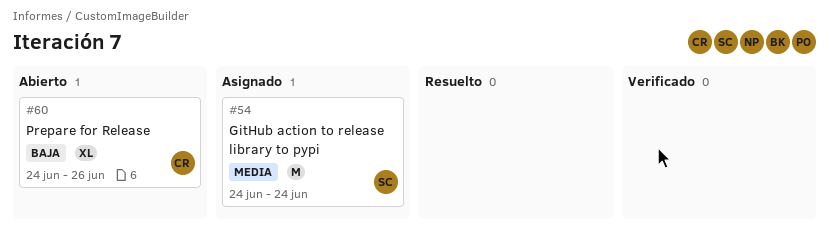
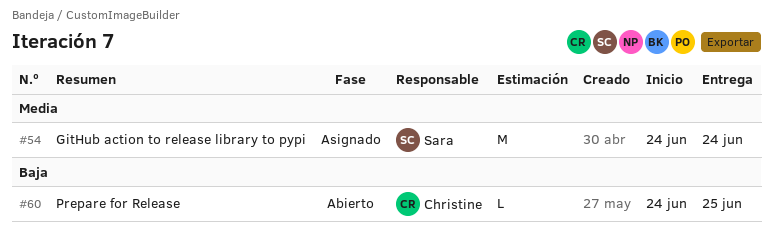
#60, estimate: XL -> L
#60, due: Jun 26 -> Jun 25

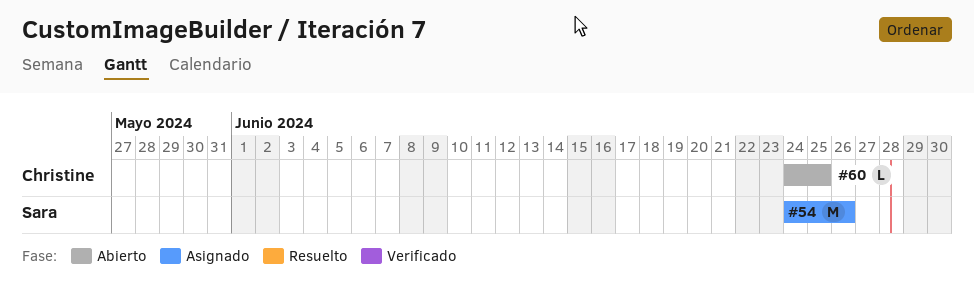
#54, due: Jun 24 -> Jun 26

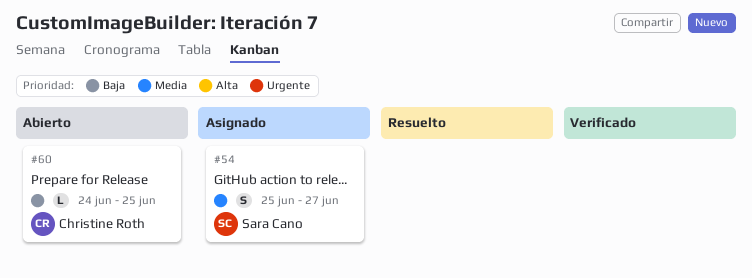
#54, estimate: M -> S
#54, start: Jun 24 -> Jun 25
#54, due: Jun 26 -> Jun 27

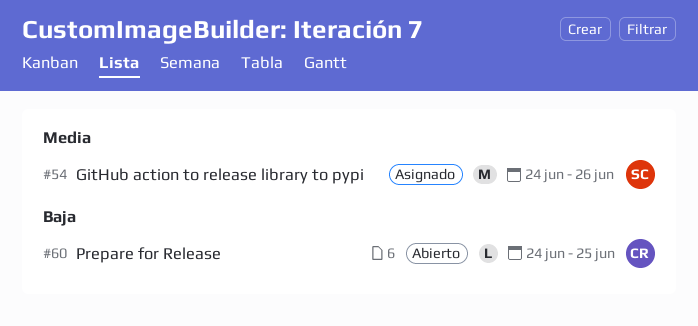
#54, estimate: S -> M
#54, start: Jun 25 -> Jun 24
#54, due: Jun 27 -> Jun 26

